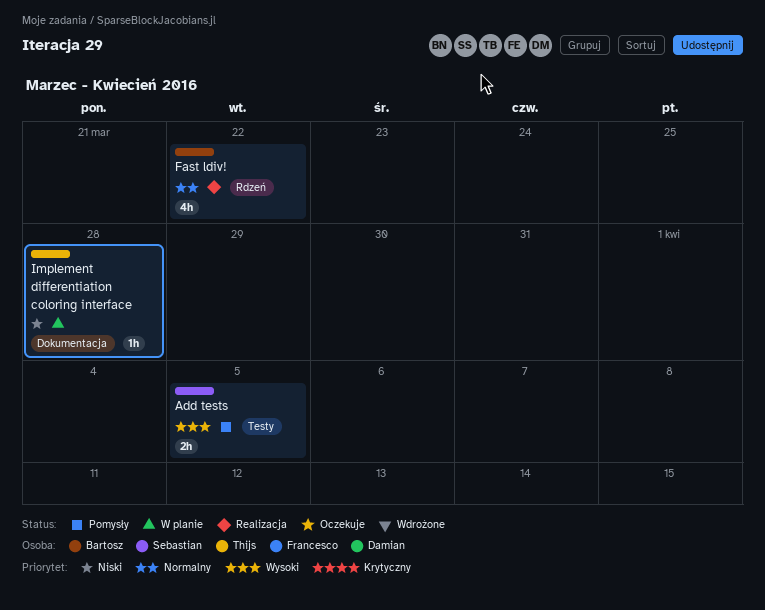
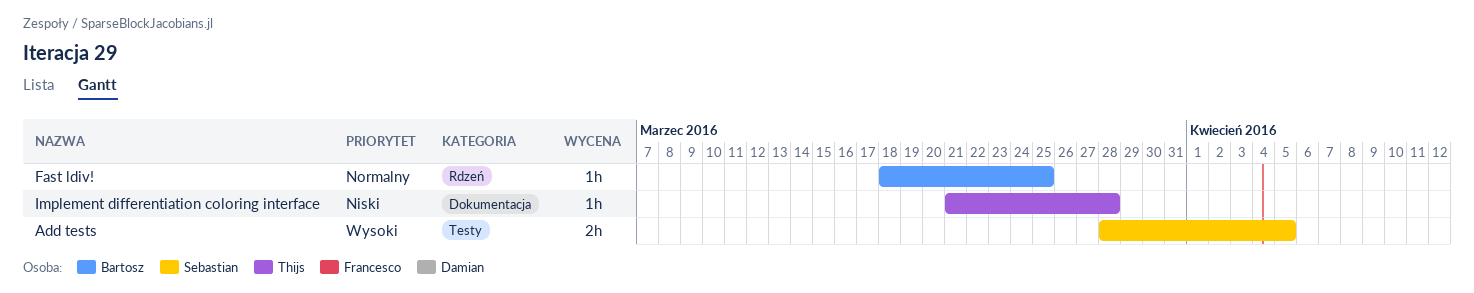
Fast ldiv!, estimate: 4h -> 1h
Fast ldiv!, due: Mar 22 -> Mar 25

